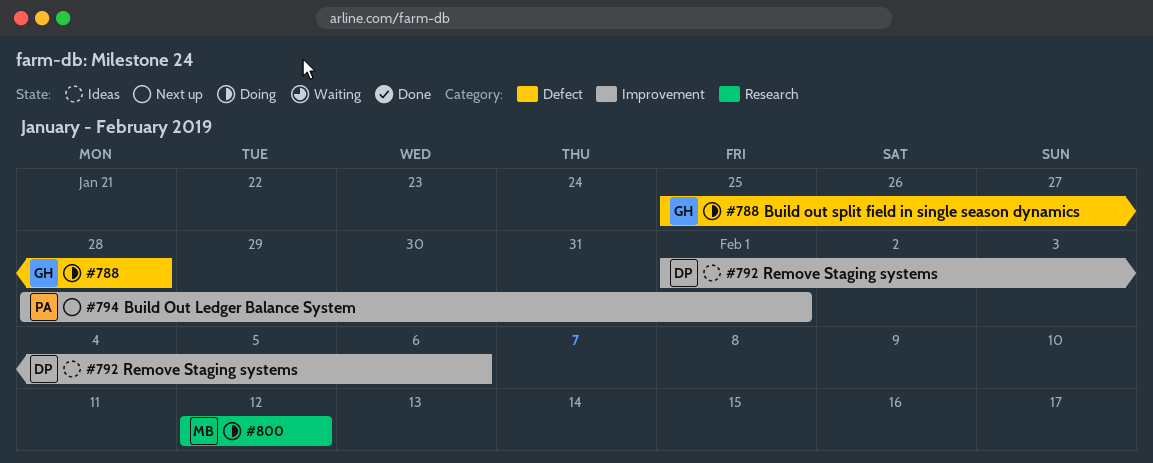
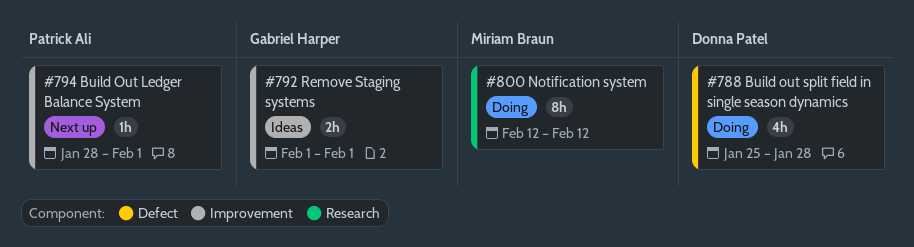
#788, owner: Gabriel Harper -> Donna Patel
#792, owner: Donna Patel -> Gabriel Harper
#792, due: Feb 6 -> Feb 1

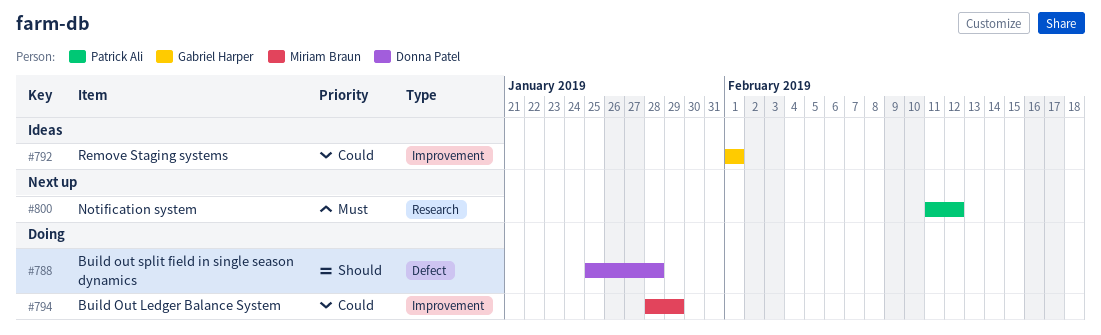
#794, status: Next up -> Doing
#794, owner: Patrick Ali -> Miriam Braun
#794, due: Feb 1 -> Jan 29
#800, status: Doing -> Next up
#800, owner: Miriam Braun -> Patrick Ali
#800, start: Feb 12 -> Feb 11

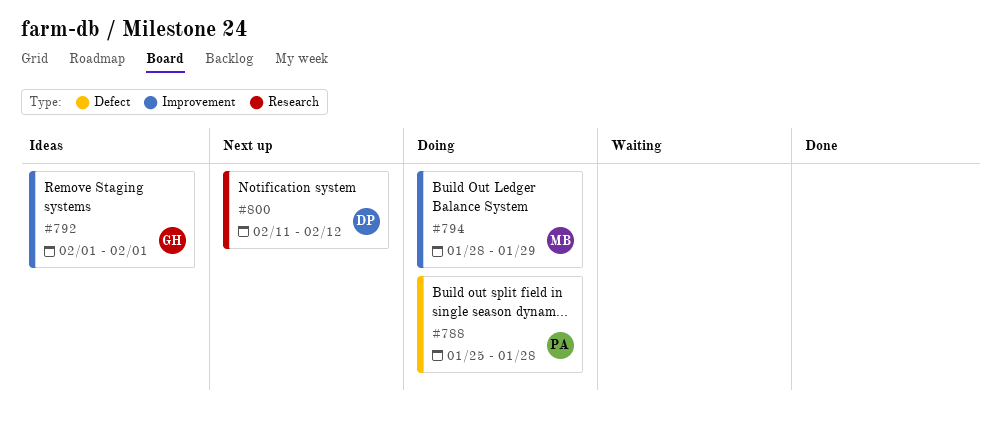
#788, owner: Donna Patel -> Patrick Ali
#800, owner: Patrick Ali -> Donna Patel

